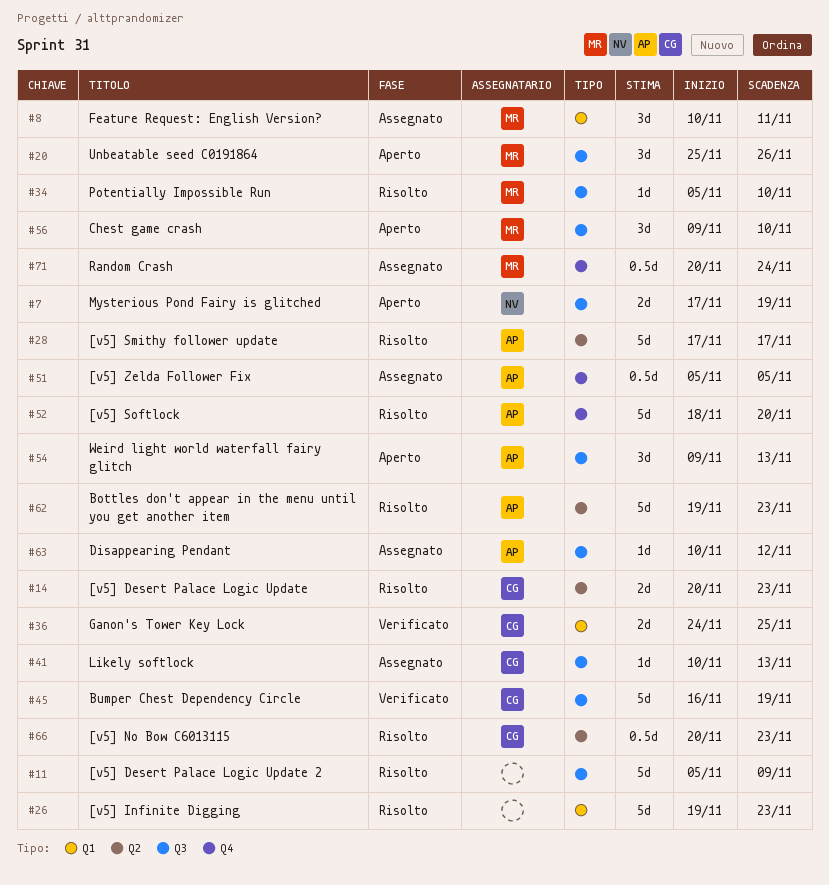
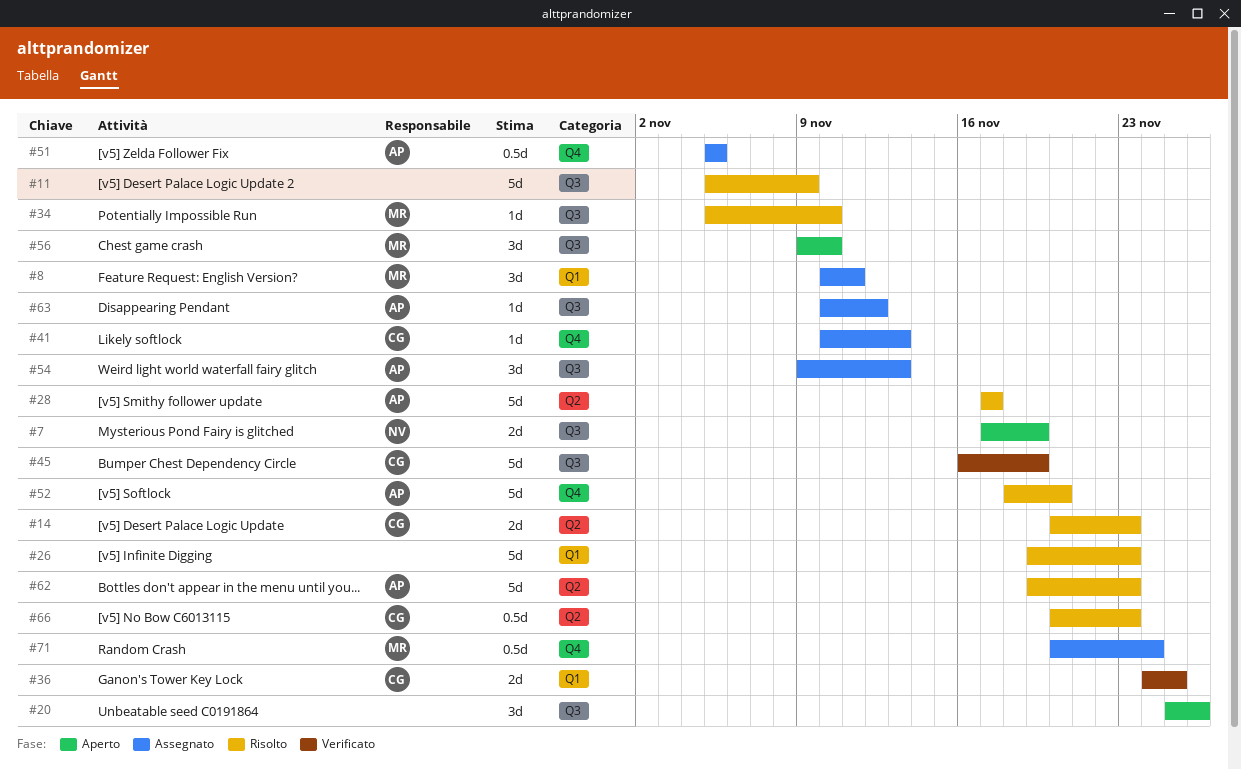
#20, owner: MR -> none
#41, label: Q3 -> Q4
#54, status: Aperto -> Assegnato

